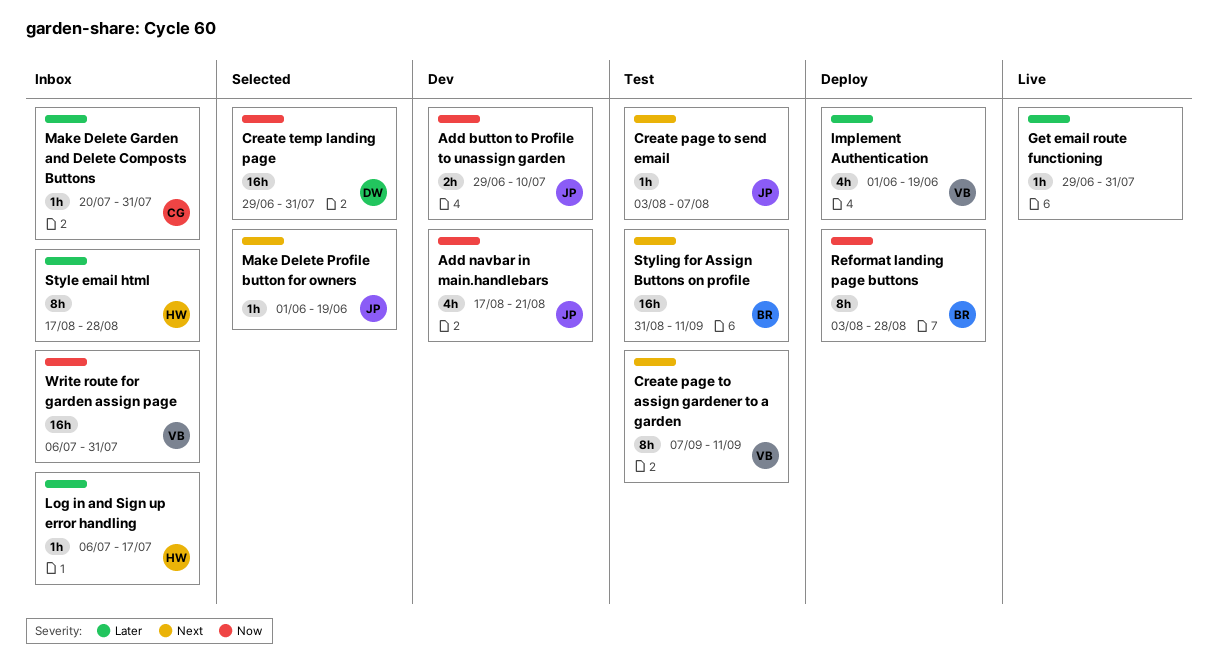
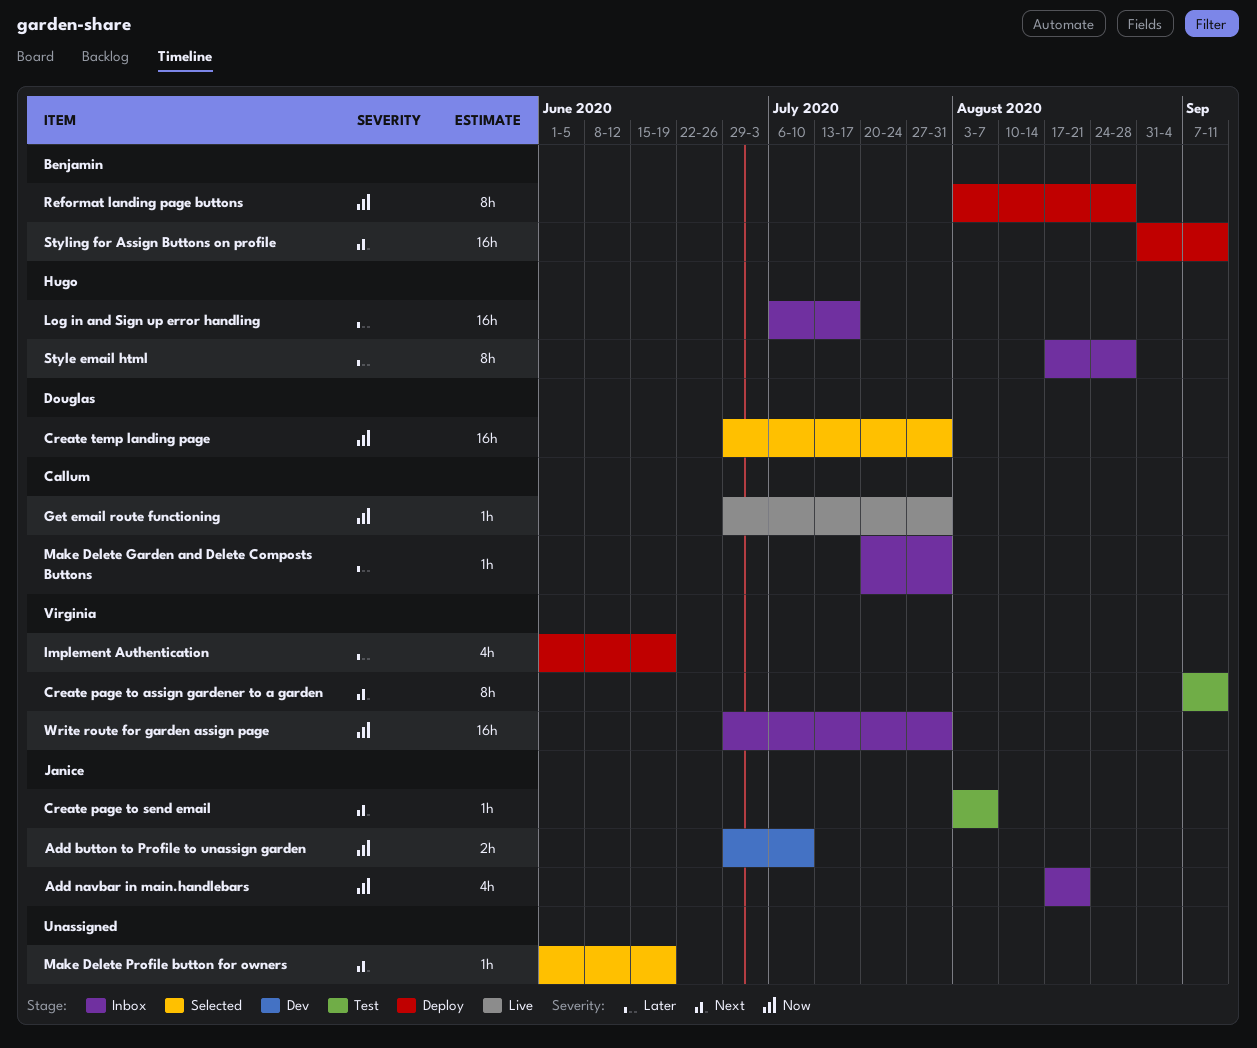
Add navbar in main.handlebars, status: Dev -> Inbox
Get email route functioning, owner: none -> Callum
Get email route functioning, priority: Later -> Now
Log in and Sign up error handling, estimate: 1h -> 16h
Make Delete Profile button for owners, owner: Janice -> none
Styling for Assign Buttons on profile, status: Test -> Deploy
Write route for garden assign page, start: Jul 6 -> Jun 29

